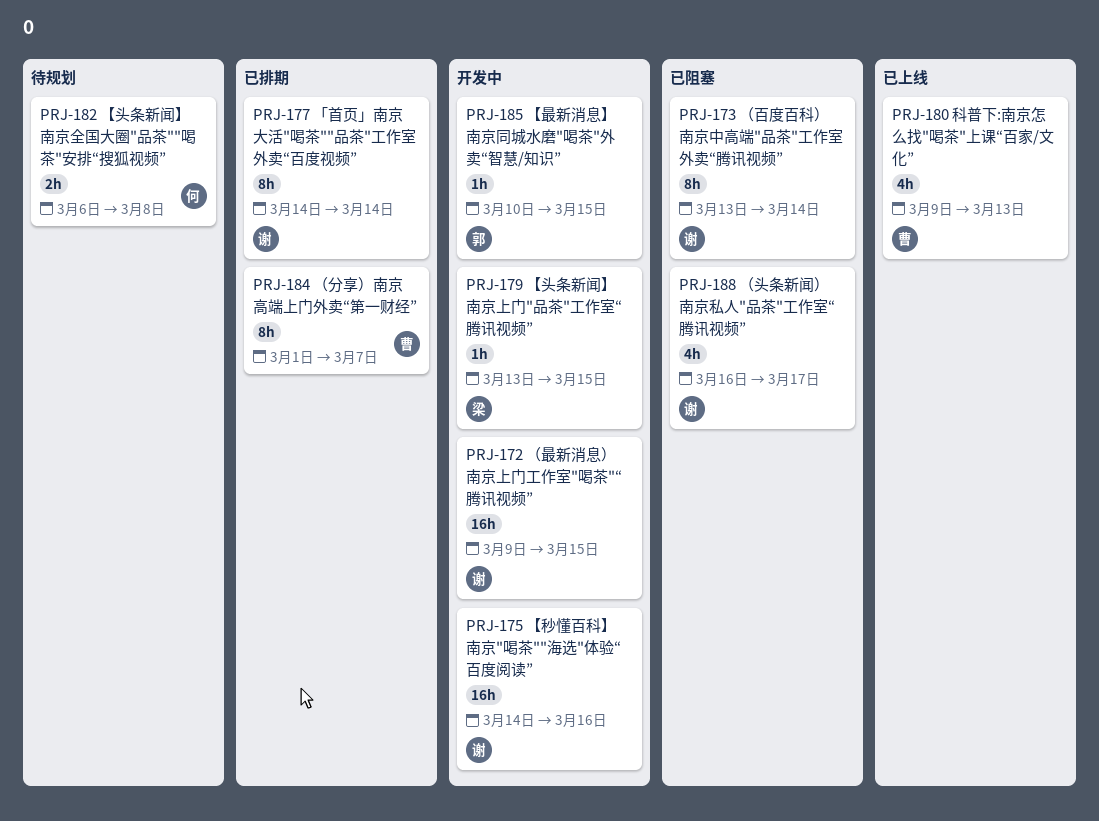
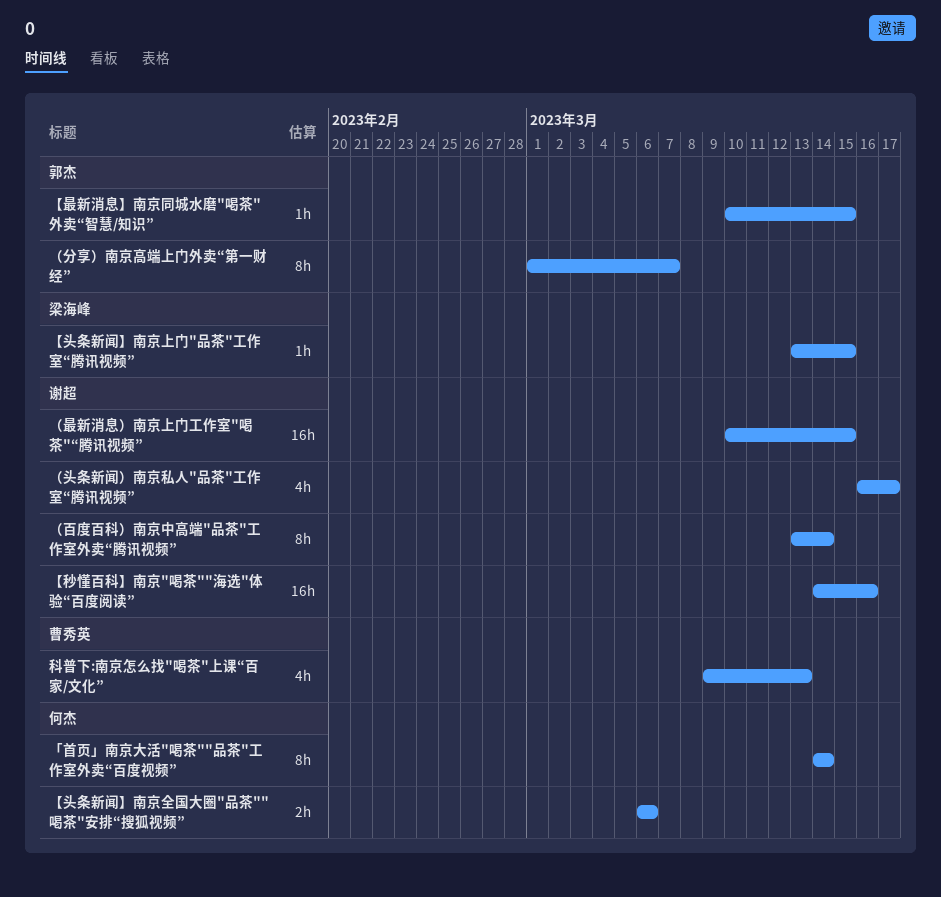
「首页」南京大活"喝茶""品茶"工作室外卖“百度视频”, owner: 谢超 -> 何杰
【头条新闻】南京全国大圈"品茶""喝茶"安排“搜狐视频”, due: Mar 8 -> Mar 6
（分享）南京高端上门外卖“第一财经”, owner: 曹秀英 -> 郭杰
（最新消息）南京上门工作室"喝茶"“腾讯视频”, start: Mar 9 -> Mar 10

